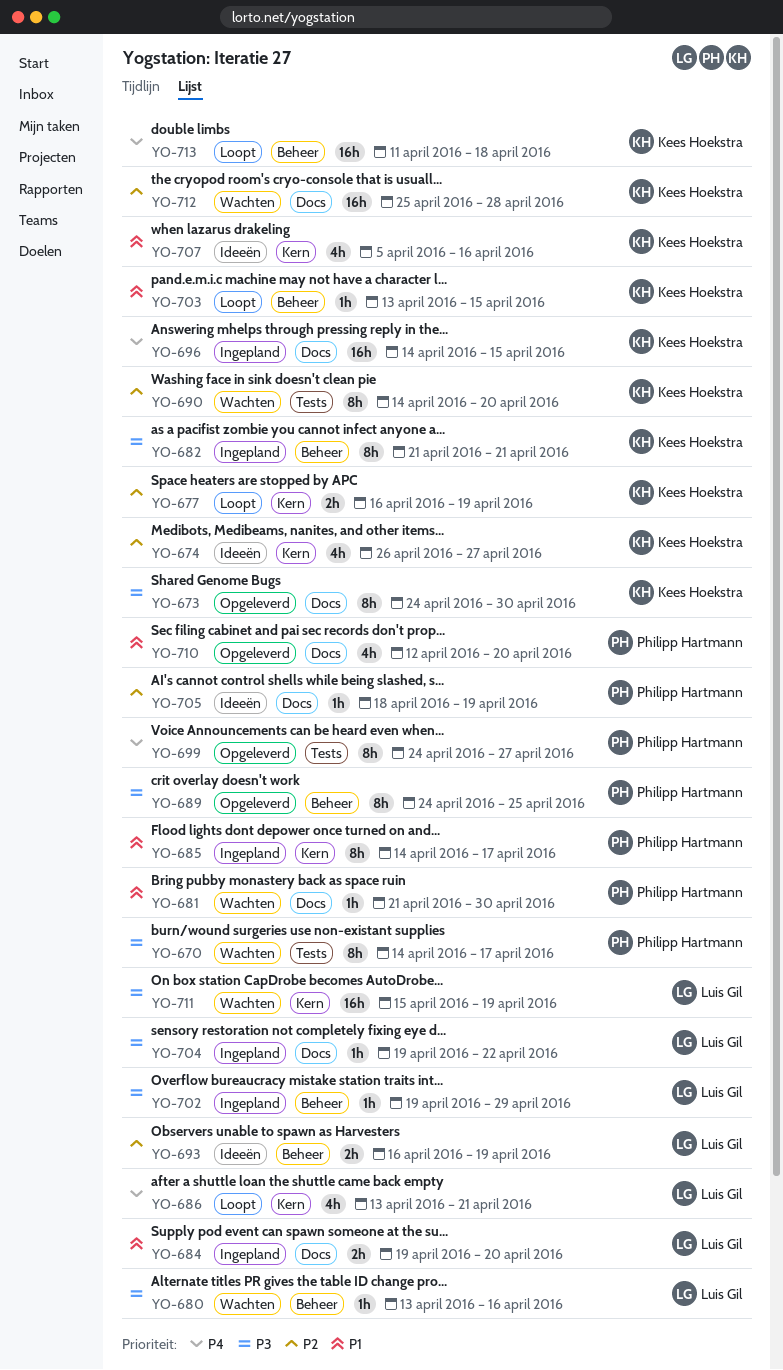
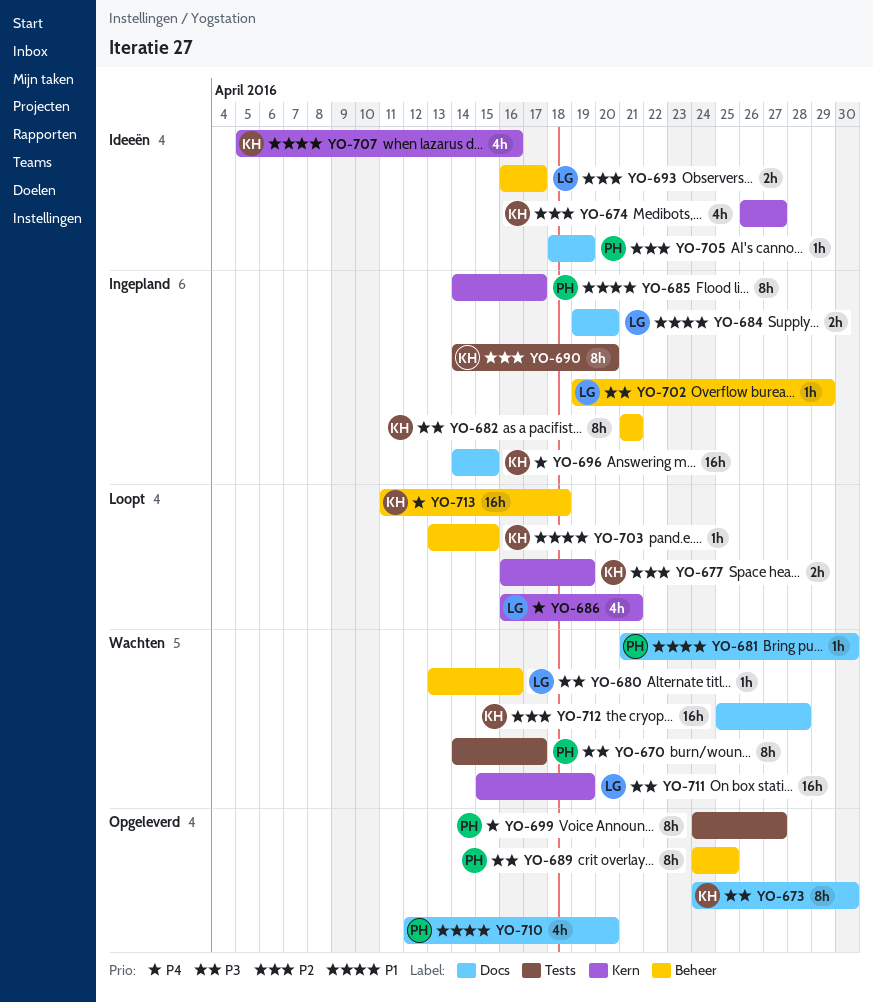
YO-686, start: Apr 13 -> Apr 16
YO-690, status: Wachten -> Ingepland
YO-693, due: Apr 19 -> Apr 17
YO-704: present -> none

